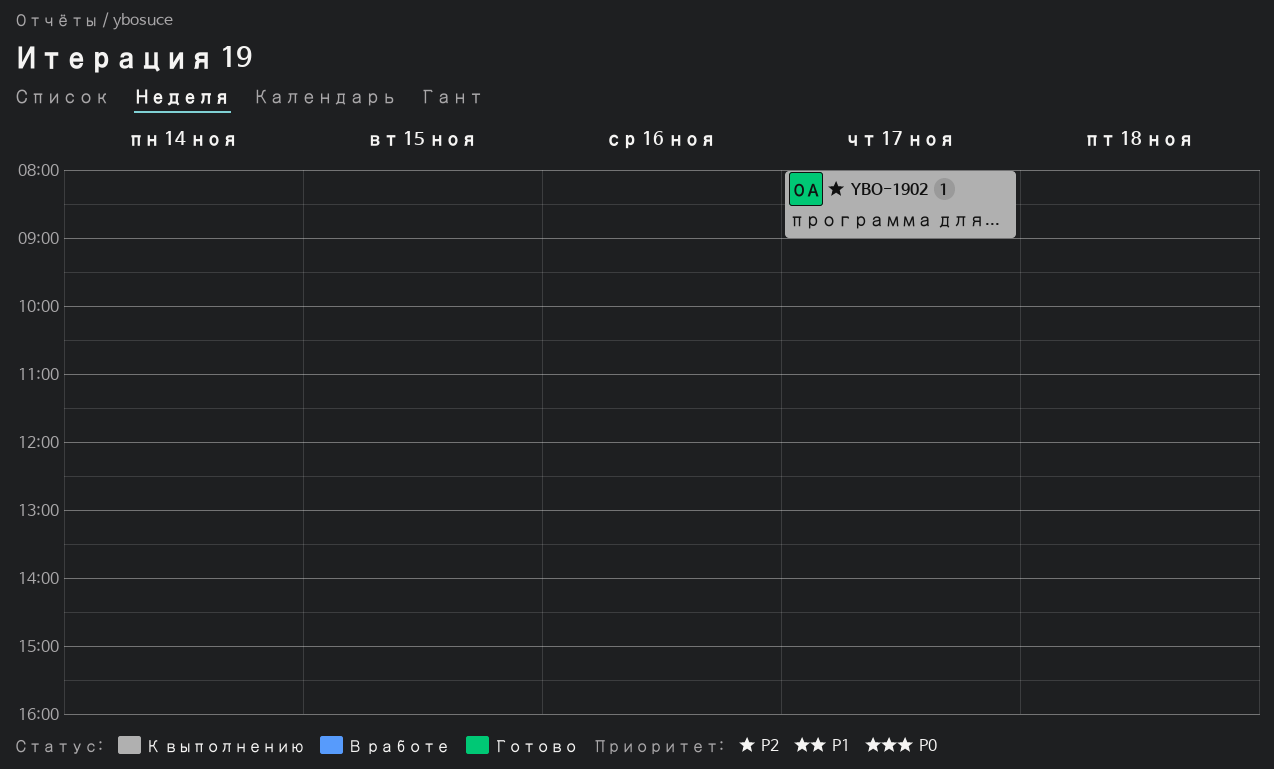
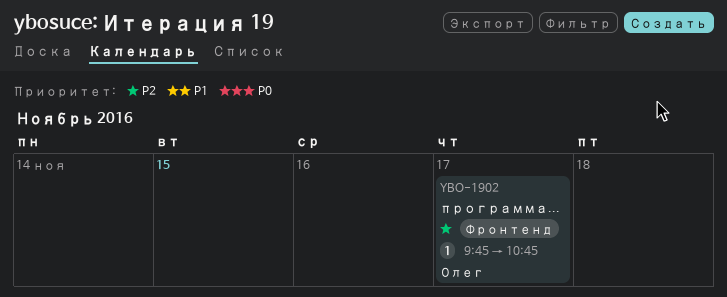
YBO-1902, begins: 08:00 -> 09:45
YBO-1902, ends: 09:00 -> 10:45

